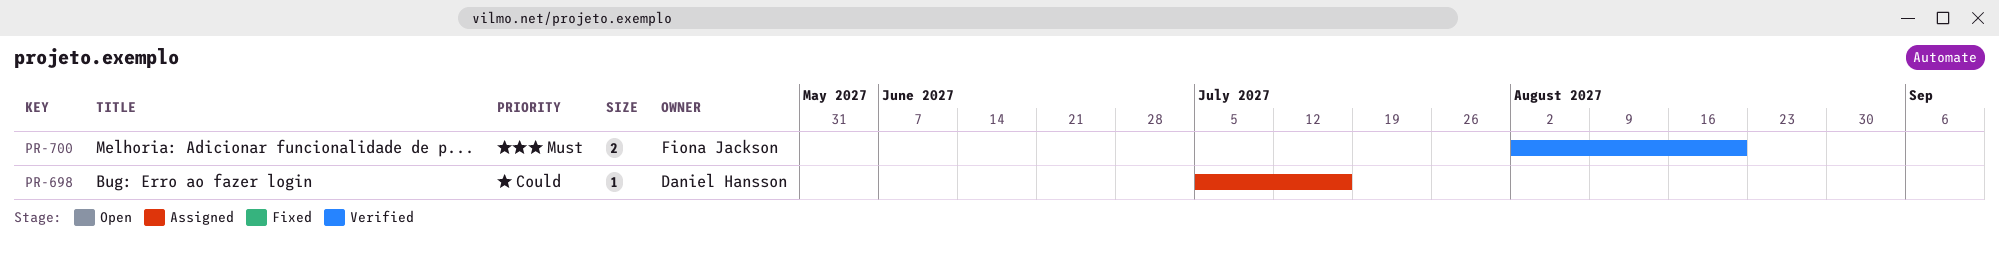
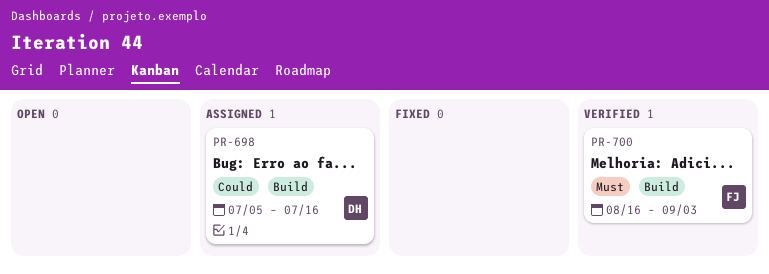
PR-700, start: Aug 2 -> Aug 16
PR-700, due: Aug 20 -> Sep 3

